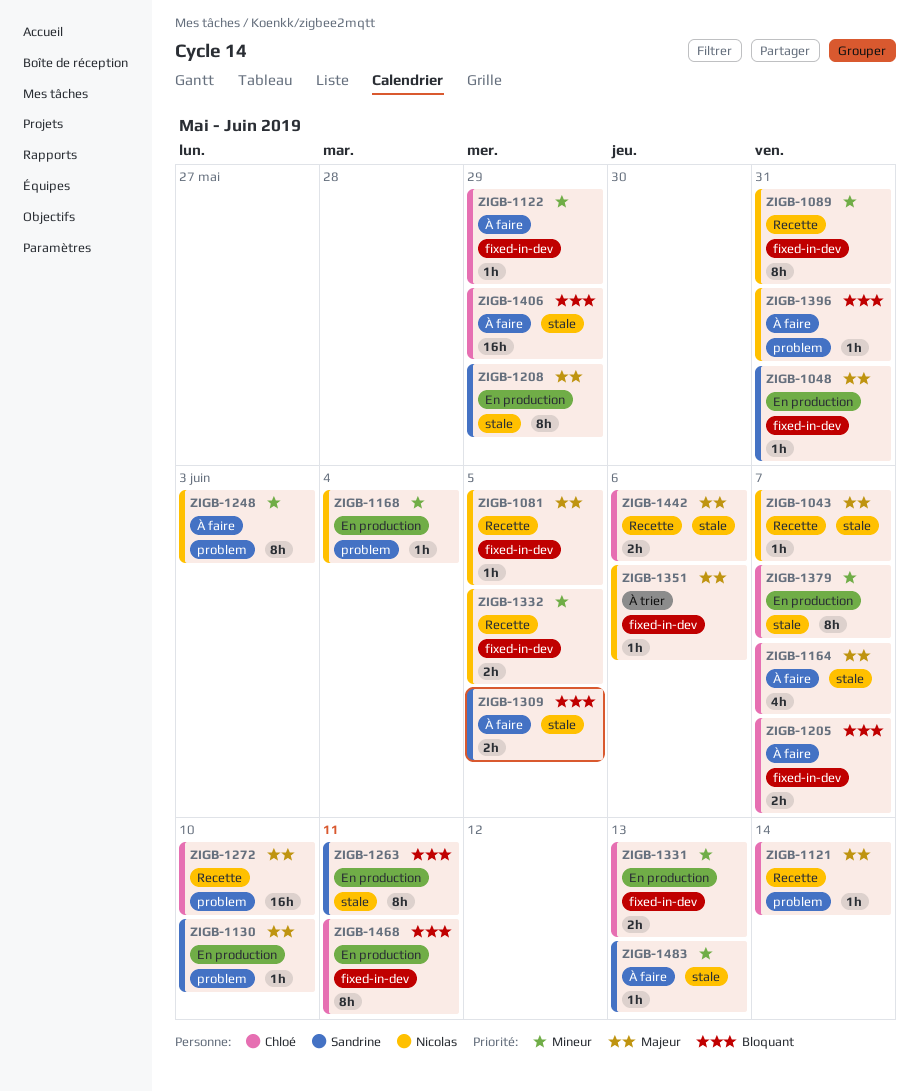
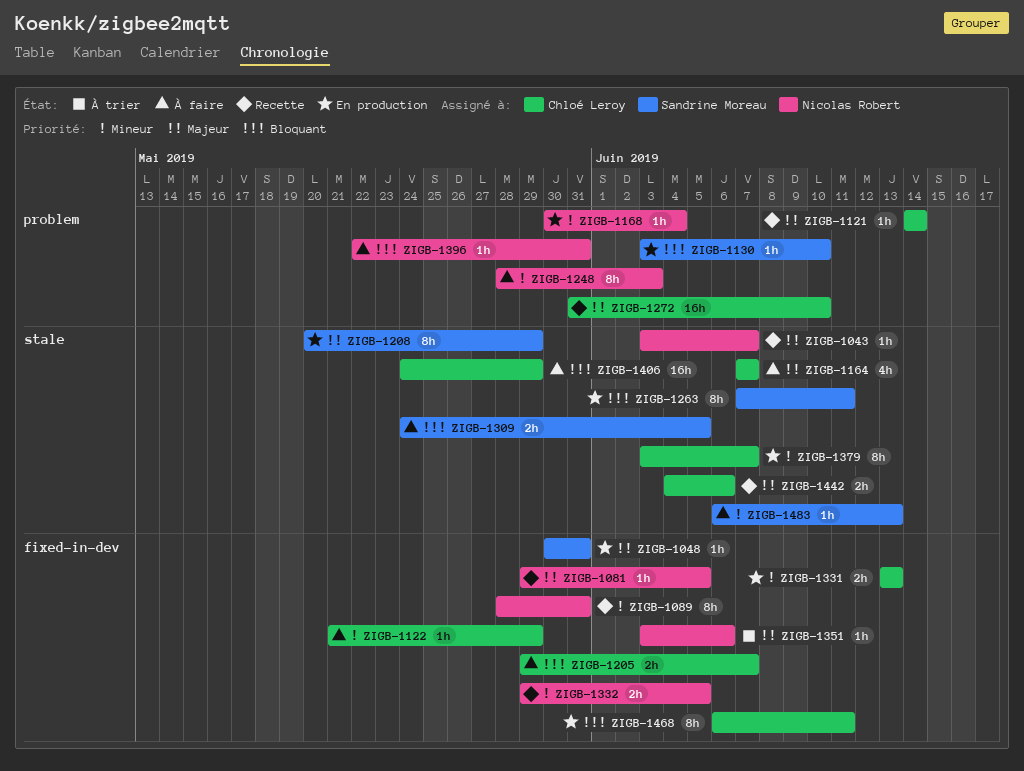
ZIGB-1130, priority: Majeur -> Bloquant

